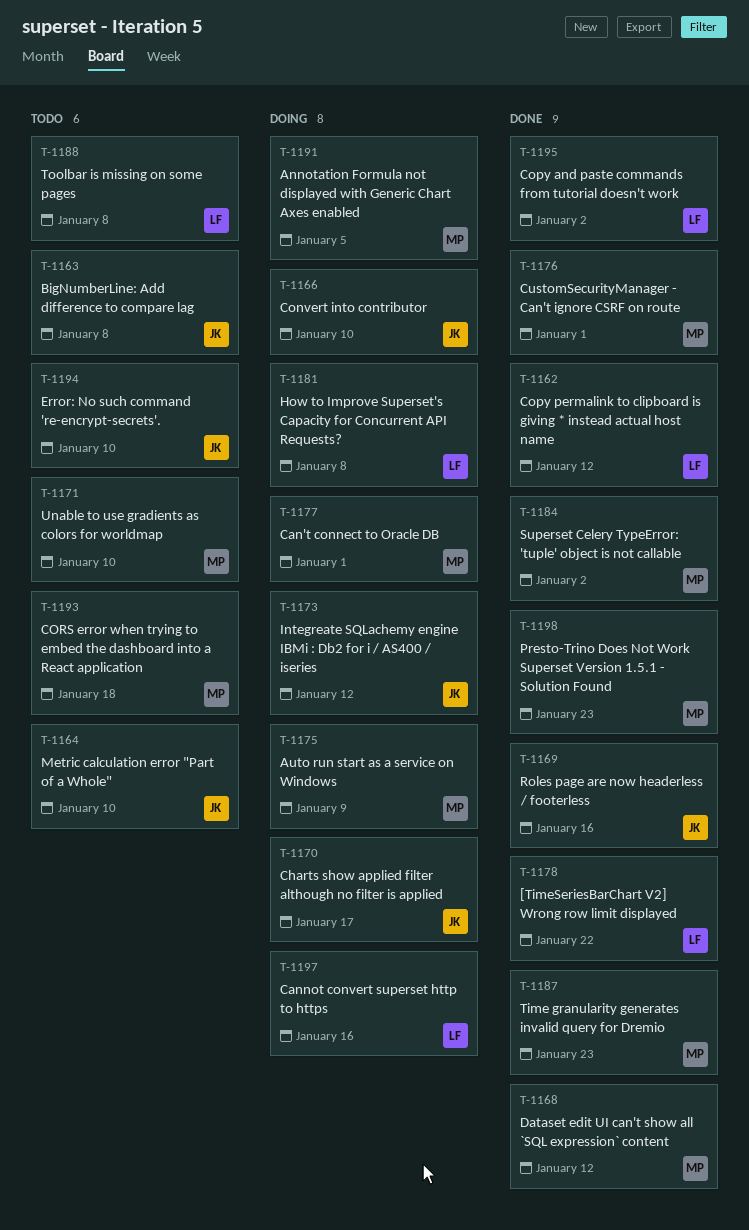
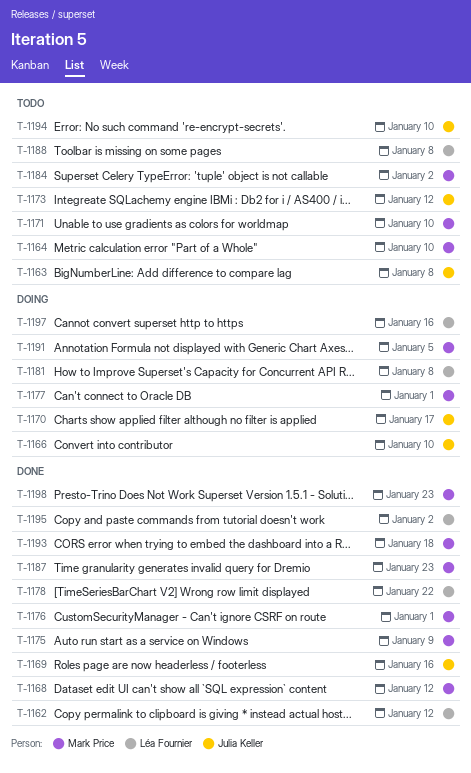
T-1164, owner: Julia Keller -> Mark Price
T-1173, status: Doing -> Todo
T-1175, status: Doing -> Done
T-1184, status: Done -> Todo
T-1193, status: Todo -> Done

